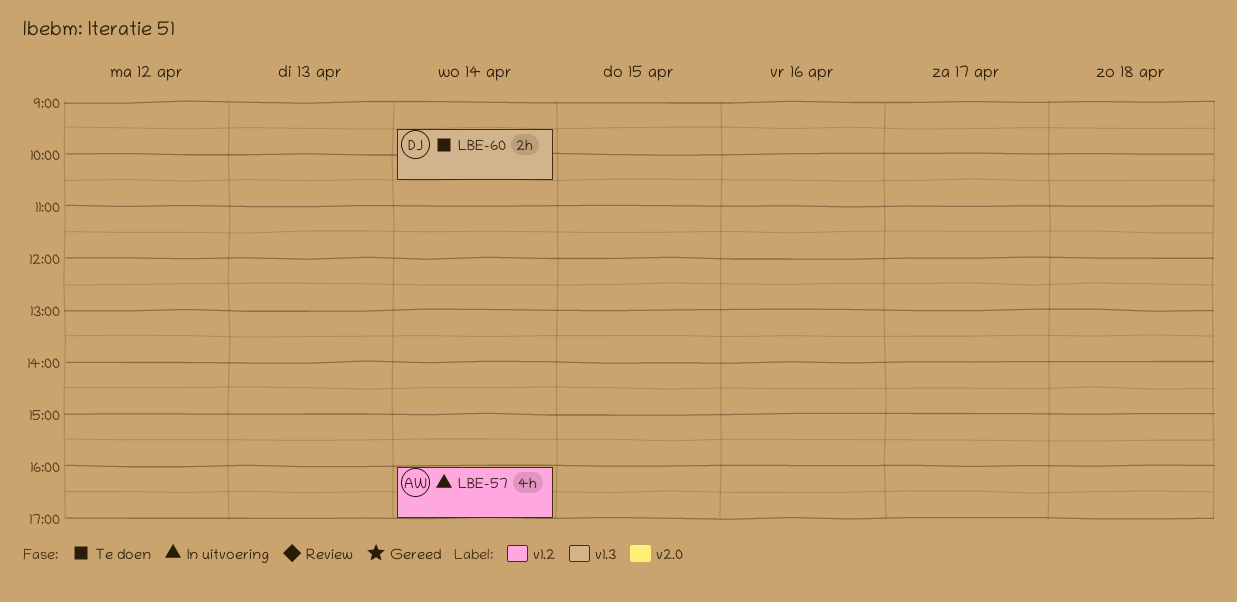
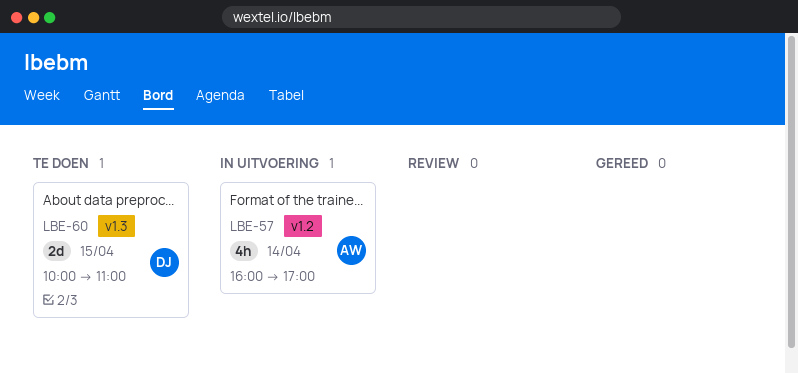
LBE-60, estimate: 2h -> 2d
LBE-60, day: Apr 14 -> Apr 15
LBE-60, begins: 09:30 -> 10:00
LBE-60, ends: 10:30 -> 11:00

